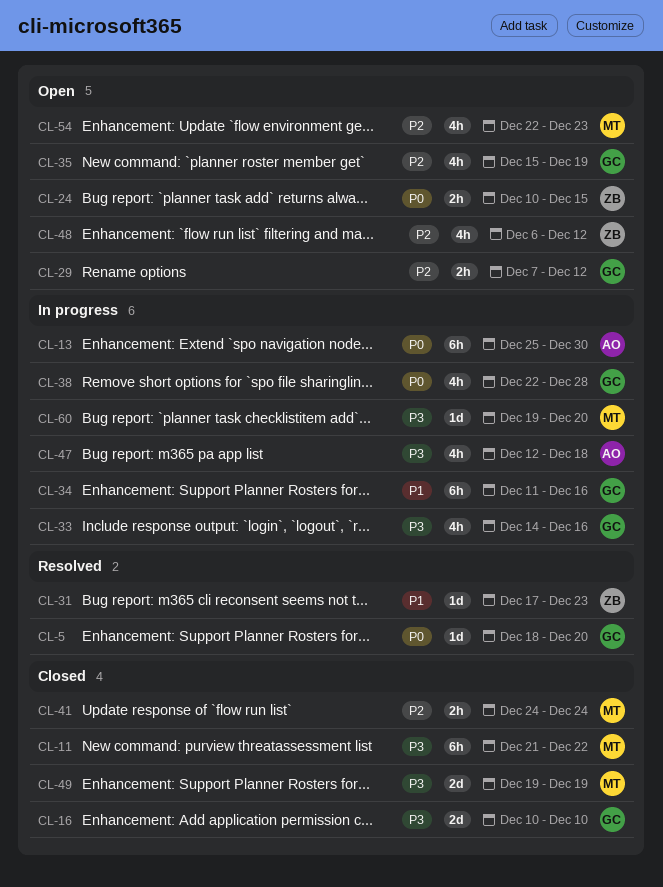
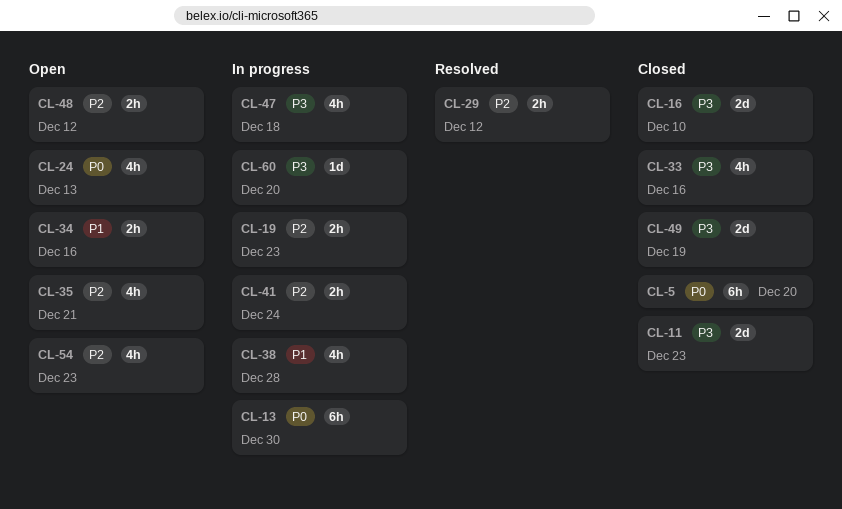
CL-5, status: Resolved -> Closed
CL-5, estimate: 1d -> 6h
CL-11, estimate: 6h -> 2d
CL-11, due: Dec 22 -> Dec 23
CL-19: none -> present
CL-24, estimate: 2h -> 4h
CL-24, due: Dec 15 -> Dec 13
CL-29, status: Open -> Resolved
CL-31: present -> none
CL-33, status: In progress -> Closed
CL-34, status: In progress -> Open
CL-34, estimate: 6h -> 2h
CL-35, due: Dec 19 -> Dec 21
CL-38, priority: P0 -> P1
CL-41, status: Closed -> In progress
CL-48, estimate: 4h -> 2h

